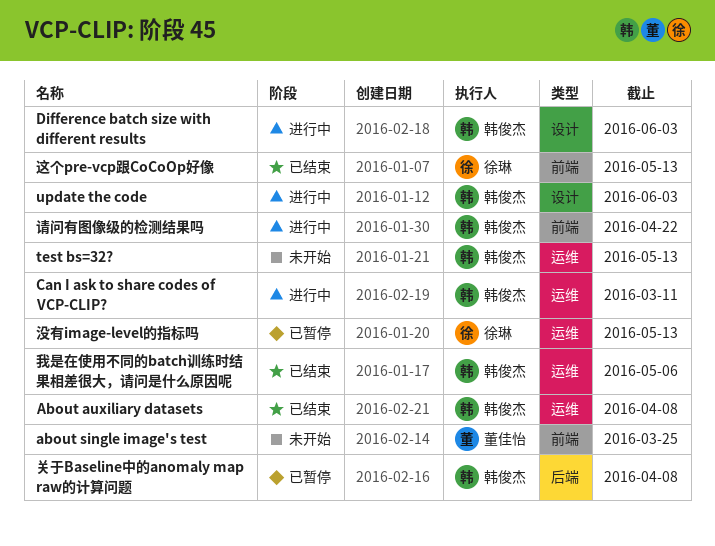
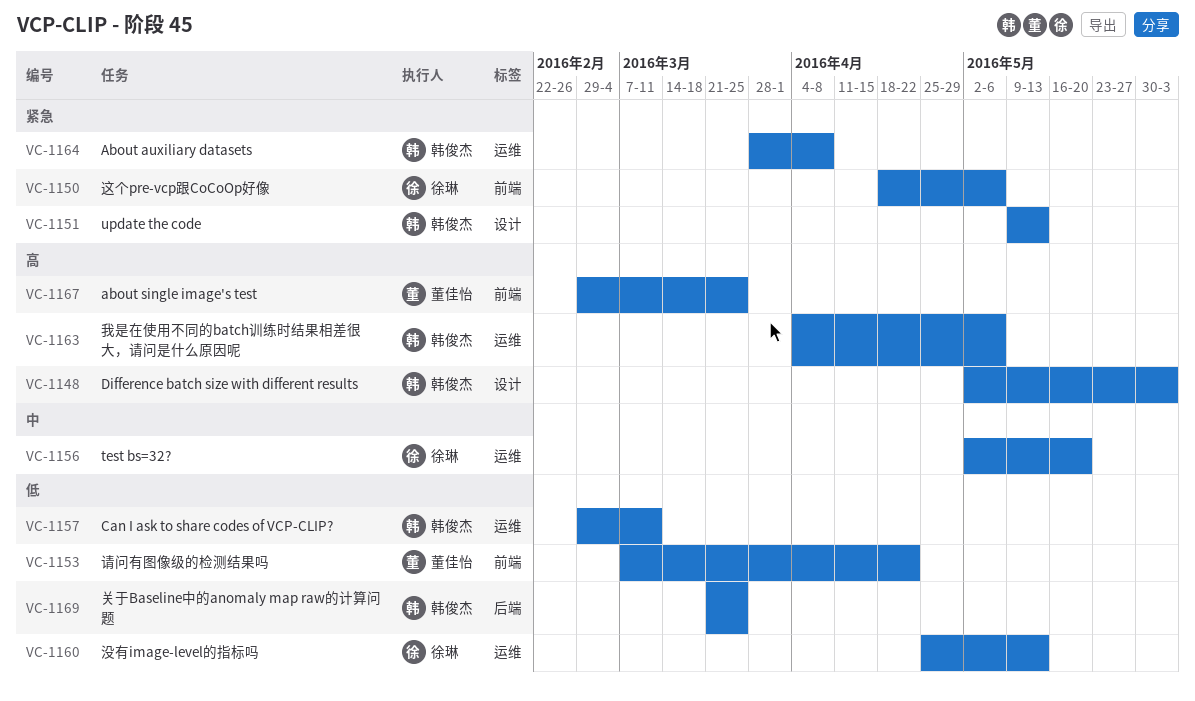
test bs=32?, owner: 韩俊杰 -> 徐琳
test bs=32?, due: May 13 -> May 20
update the code, due: Jun 3 -> May 13
关于Baseline中的anomaly map raw的计算问题, due: Apr 8 -> Mar 25
请问有图像级的检测结果吗, owner: 韩俊杰 -> 董佳怡
这个pre-vcp跟CoCoOp好像, due: May 13 -> May 6

